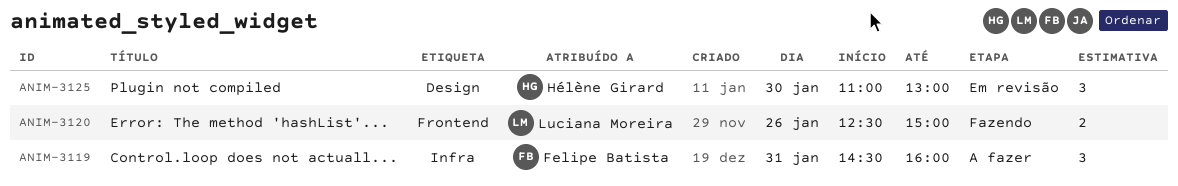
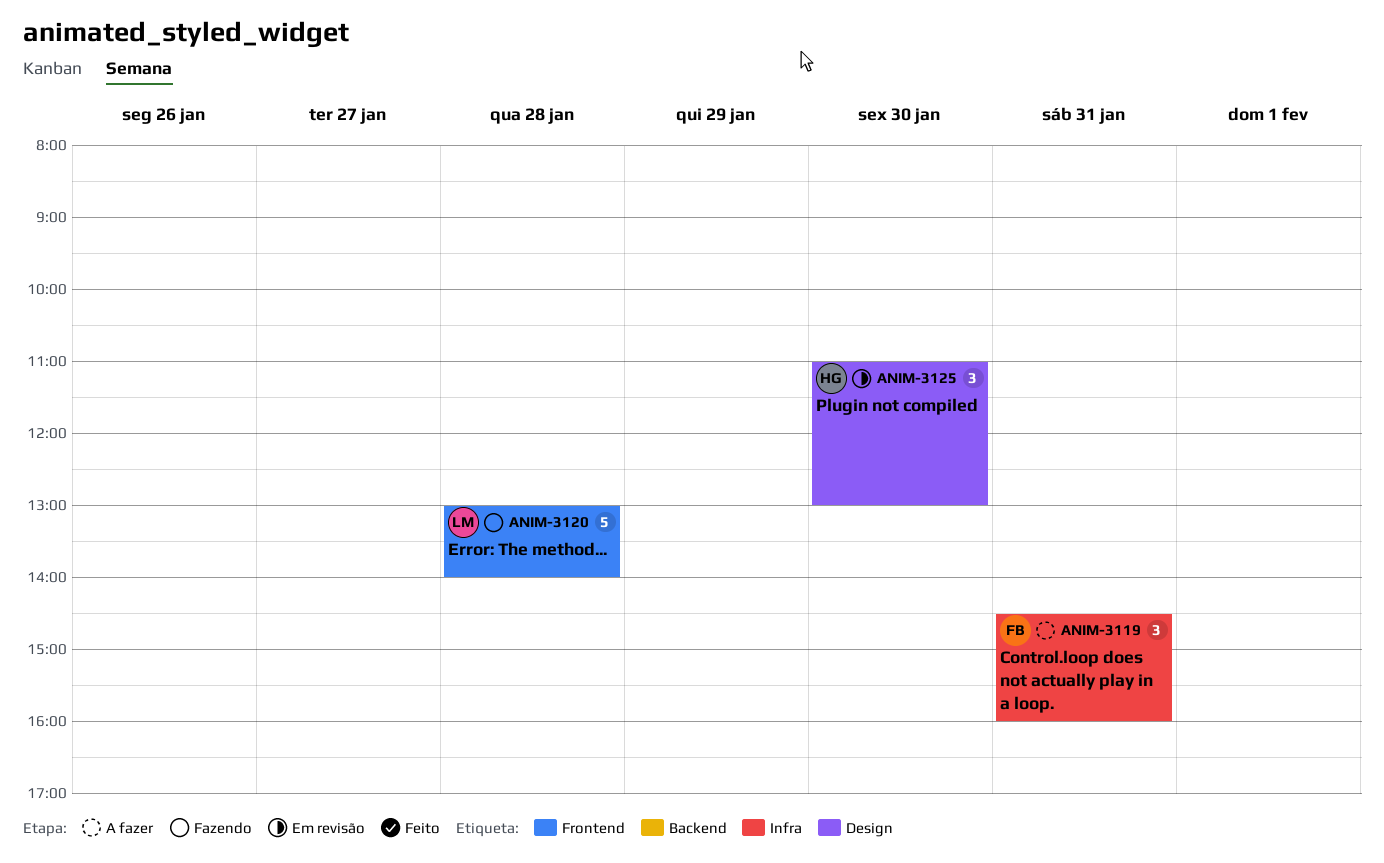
ANIM-3120, estimate: 2 -> 5
ANIM-3120, day: Jan 26 -> Jan 28
ANIM-3120, begins: 12:30 -> 13:00
ANIM-3120, ends: 15:00 -> 14:00

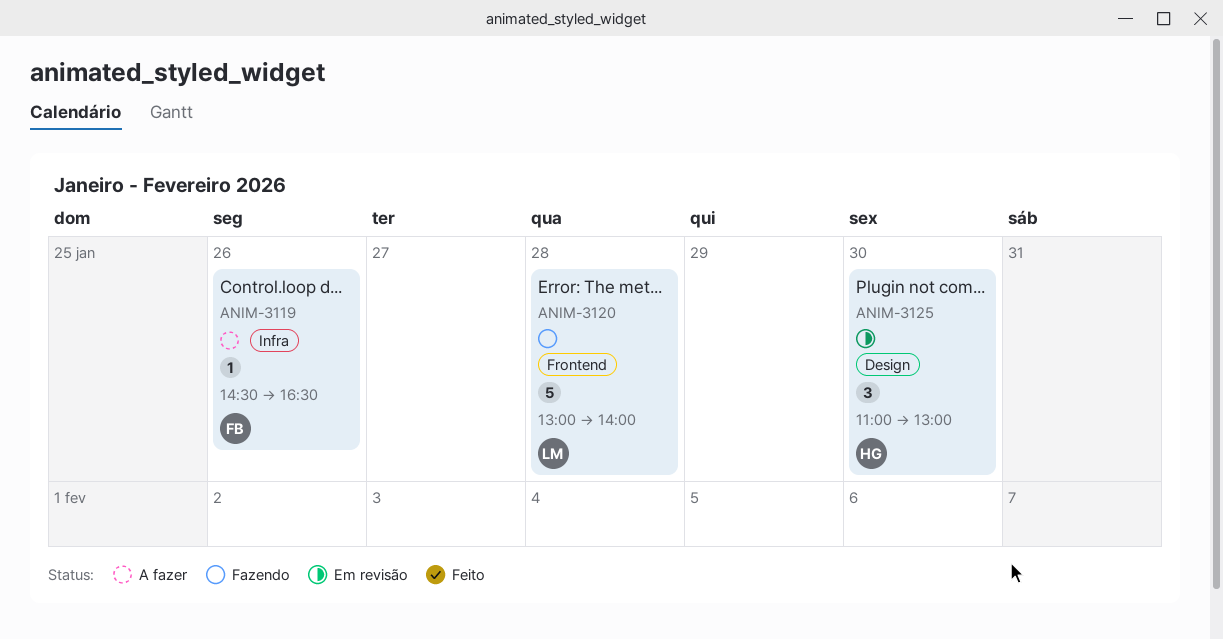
ANIM-3119, estimate: 3 -> 1
ANIM-3119, day: Jan 31 -> Jan 26
ANIM-3119, ends: 16:00 -> 16:30

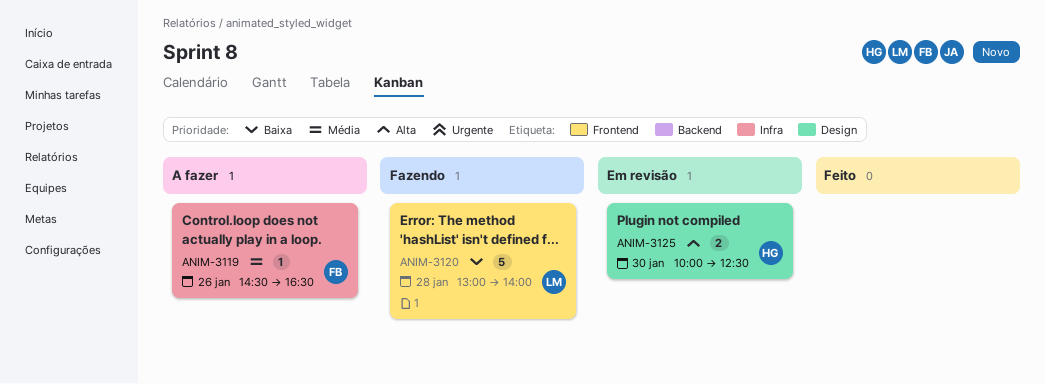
ANIM-3125, estimate: 3 -> 2
ANIM-3125, begins: 11:00 -> 10:00
ANIM-3125, ends: 13:00 -> 12:30

